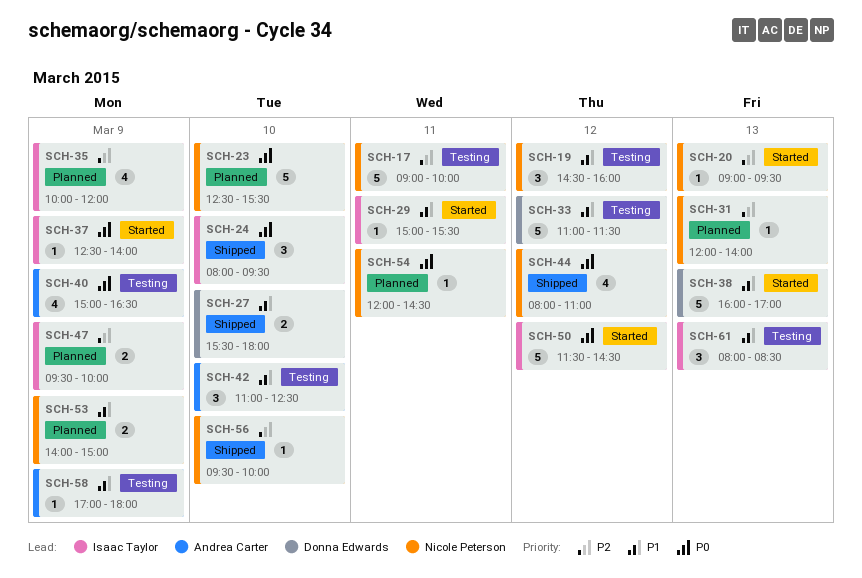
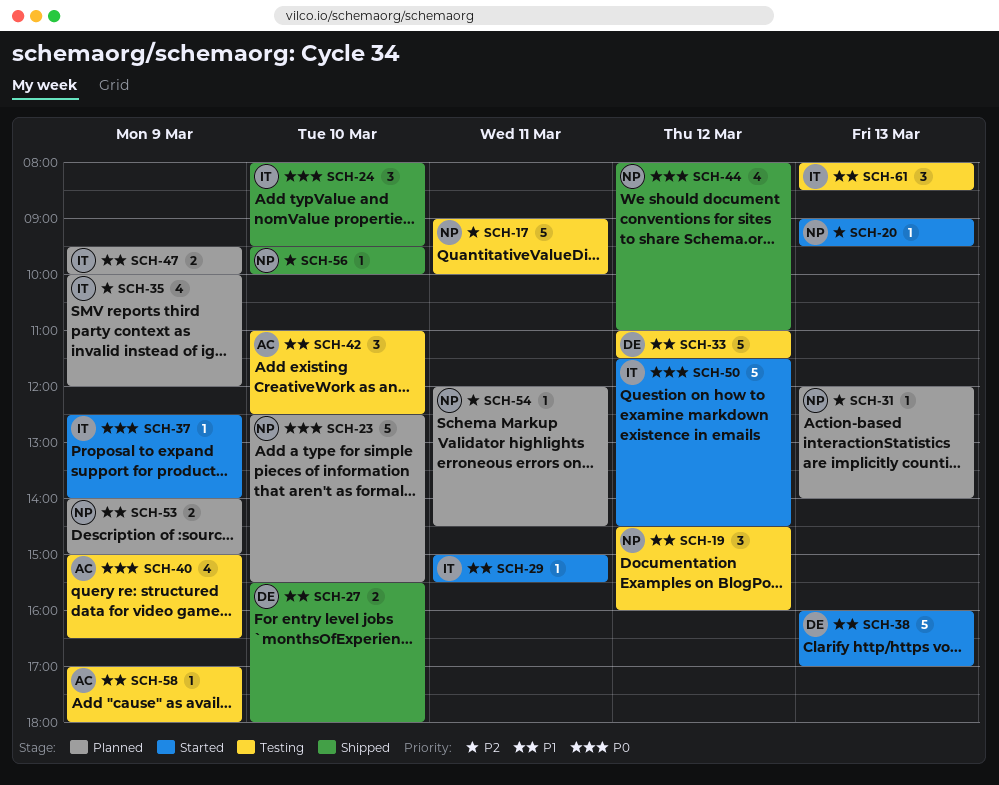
SCH-47, priority: P2 -> P1
SCH-54, priority: P0 -> P2

